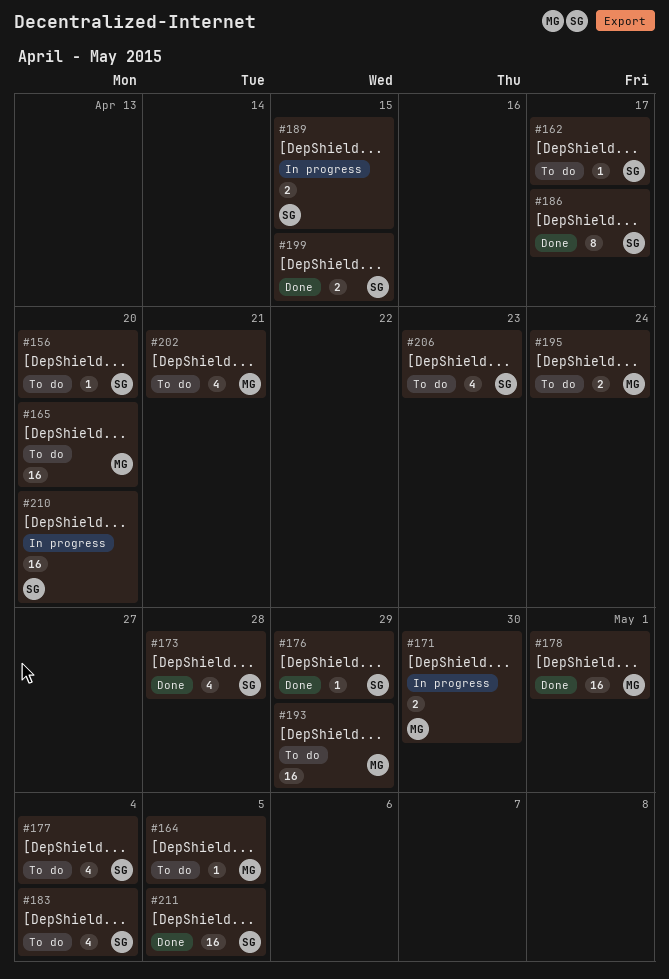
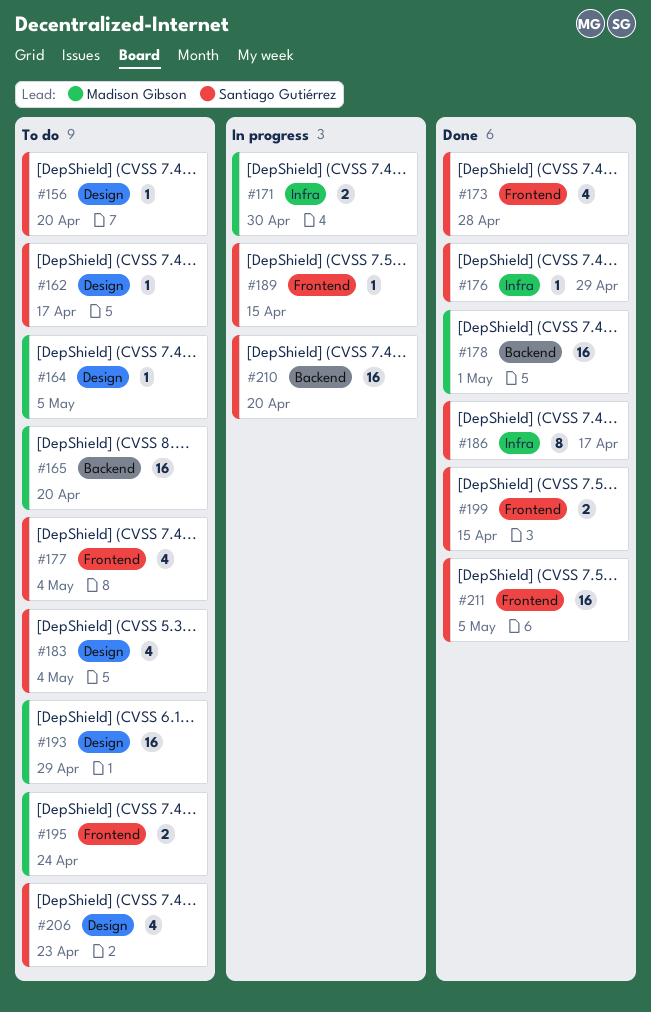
#189, estimate: 2 -> 1
#202: present -> none

